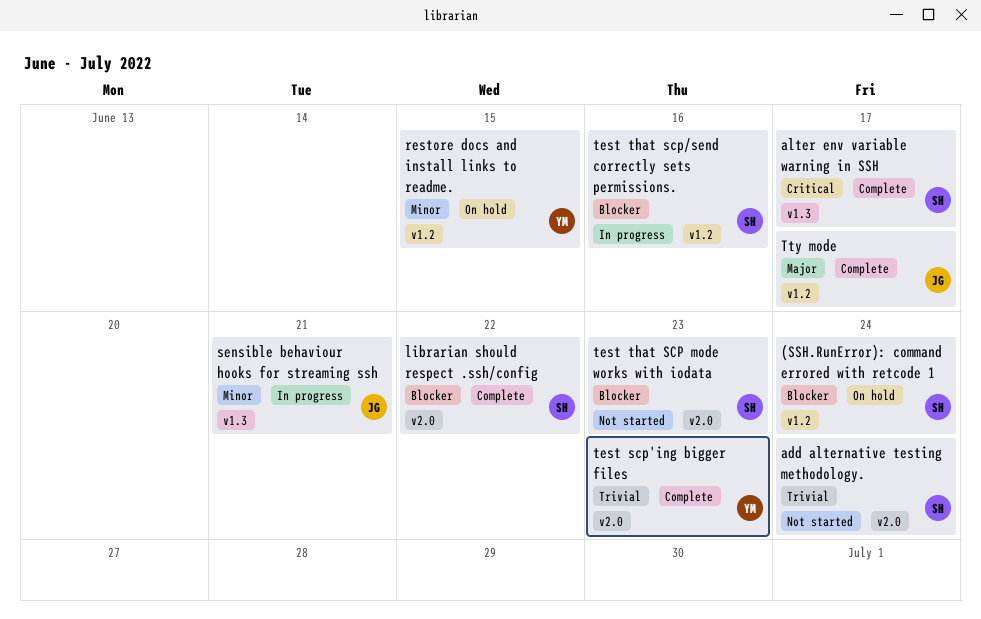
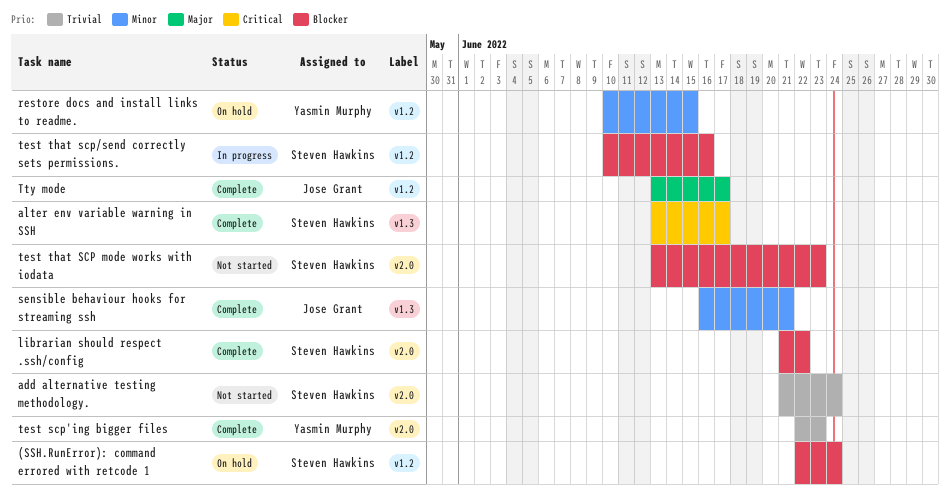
sensible behaviour hooks for streaming ssh, status: In progress -> Complete

